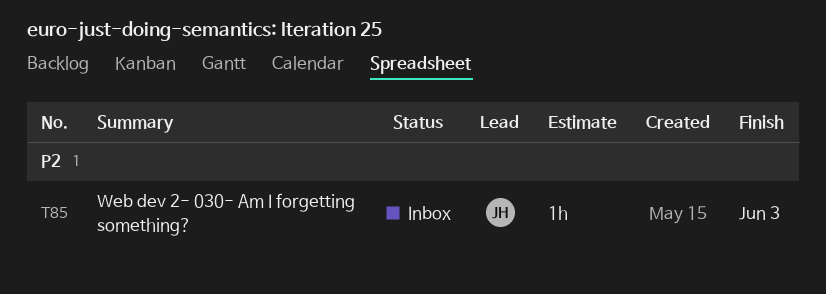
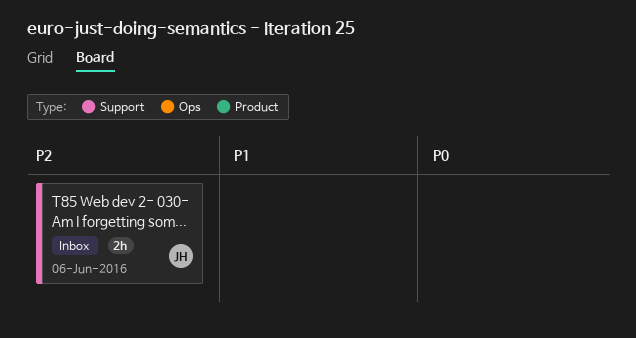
T85, estimate: 1h -> 2h
T85, due: Jun 3 -> Jun 6

